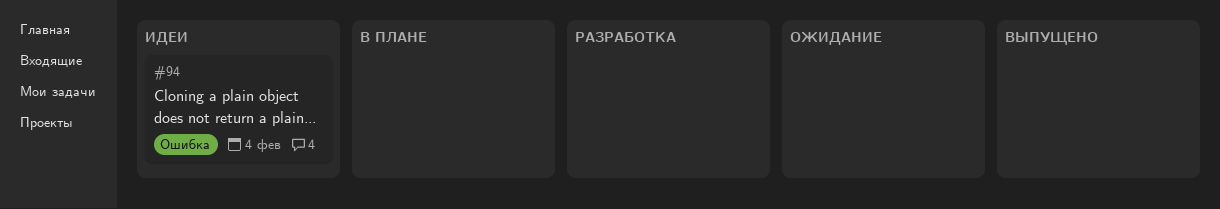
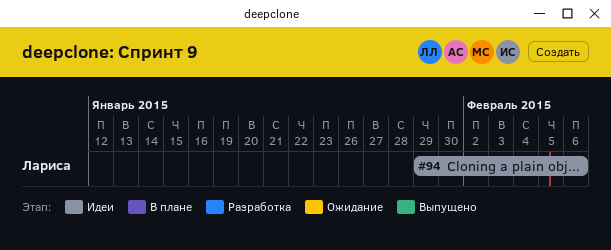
#94, due: Feb 4 -> Feb 6

